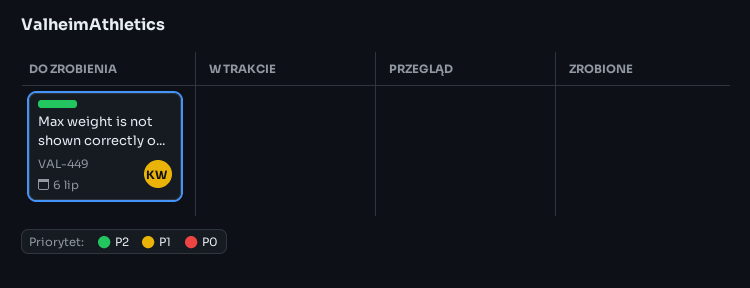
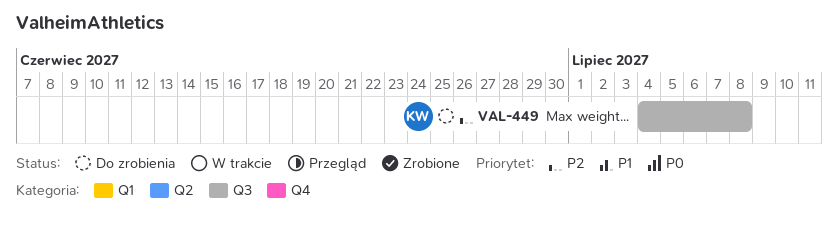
VAL-449, due: Jul 6 -> Jul 8

